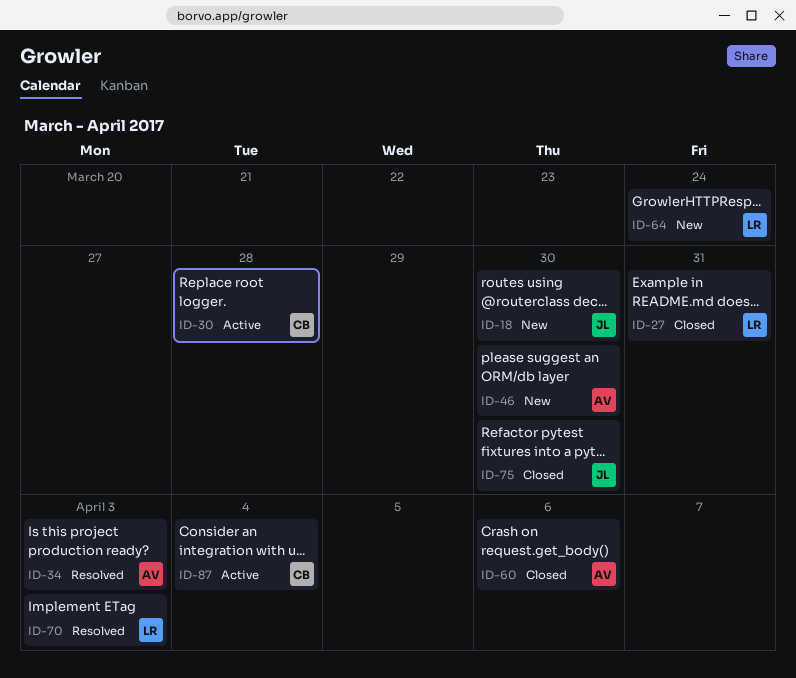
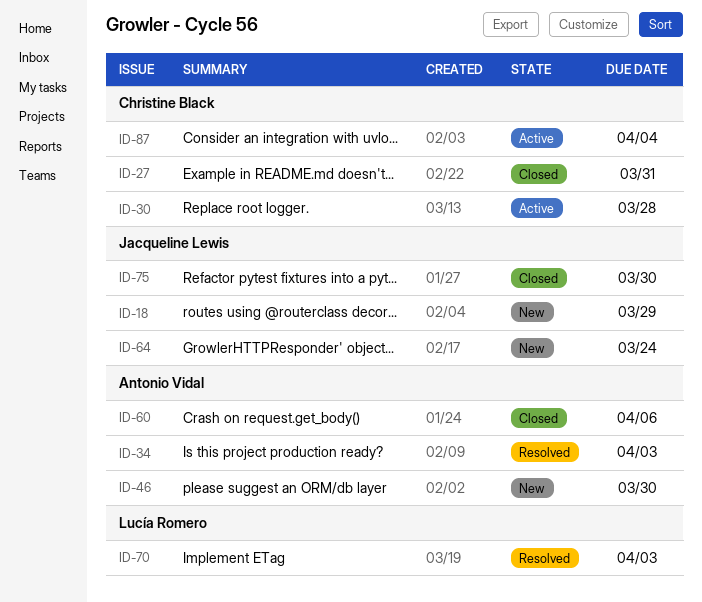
ID-18, due: Mar 30 -> Mar 29
ID-27, owner: Lucía Romero -> Christine Black
ID-64, owner: Lucía Romero -> Jacqueline Lewis

